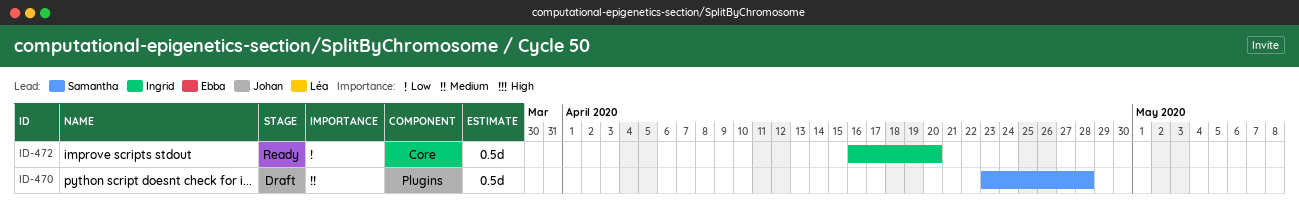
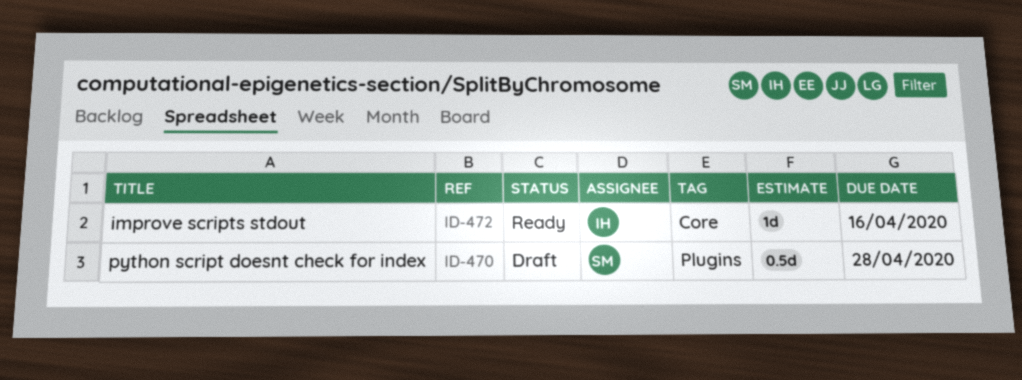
ID-472, estimate: 0.5d -> 1d
ID-472, due: Apr 20 -> Apr 16

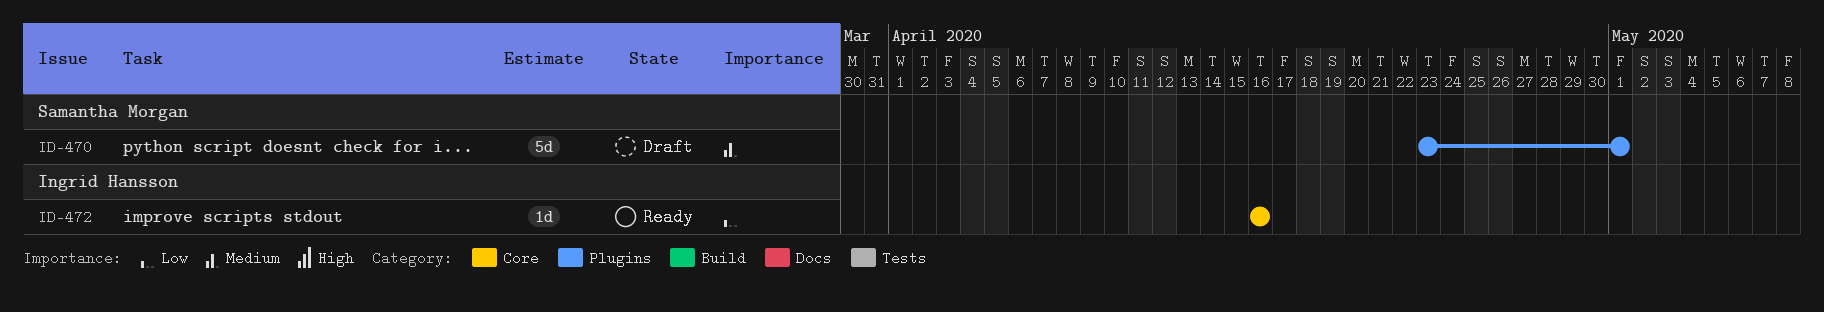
ID-470, estimate: 0.5d -> 5d
ID-470, due: Apr 28 -> May 1

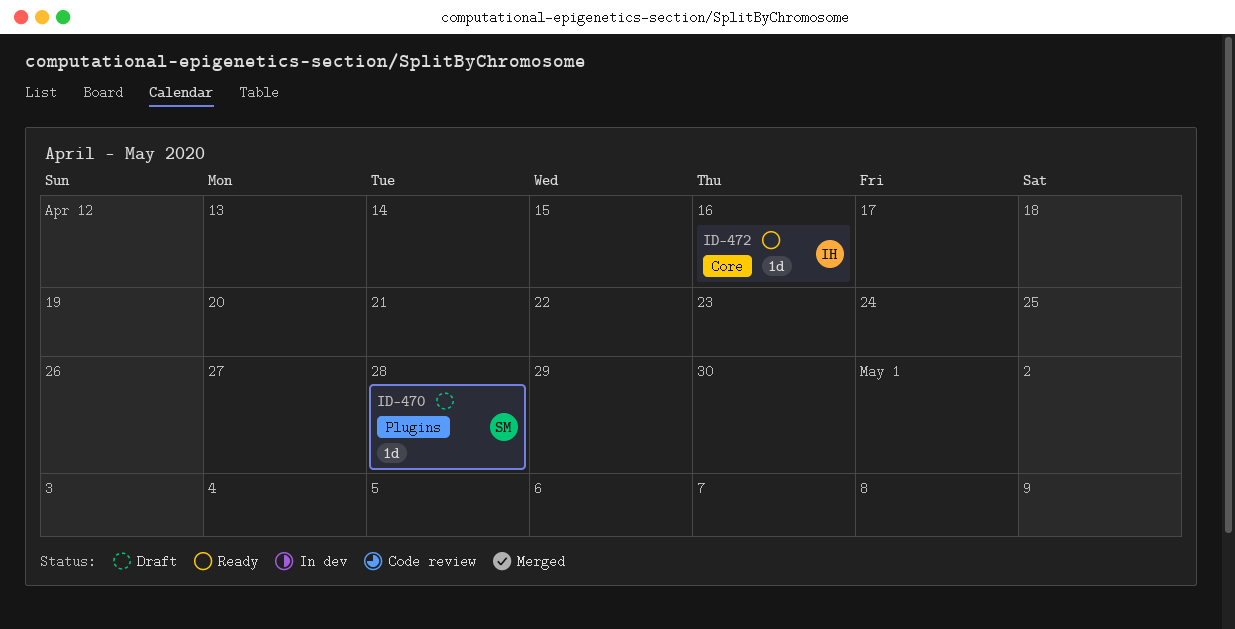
ID-470, estimate: 5d -> 1d
ID-470, due: May 1 -> Apr 28

